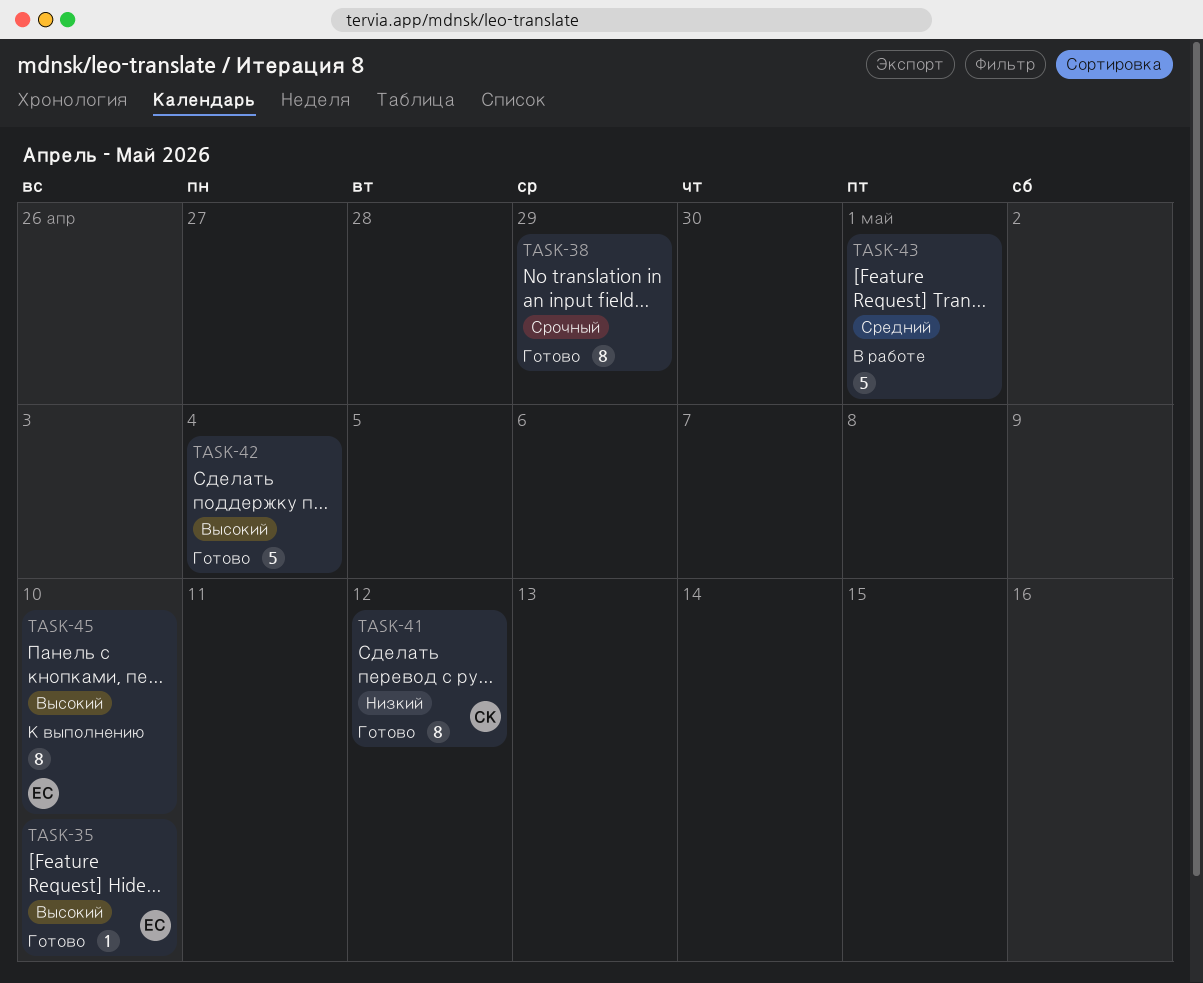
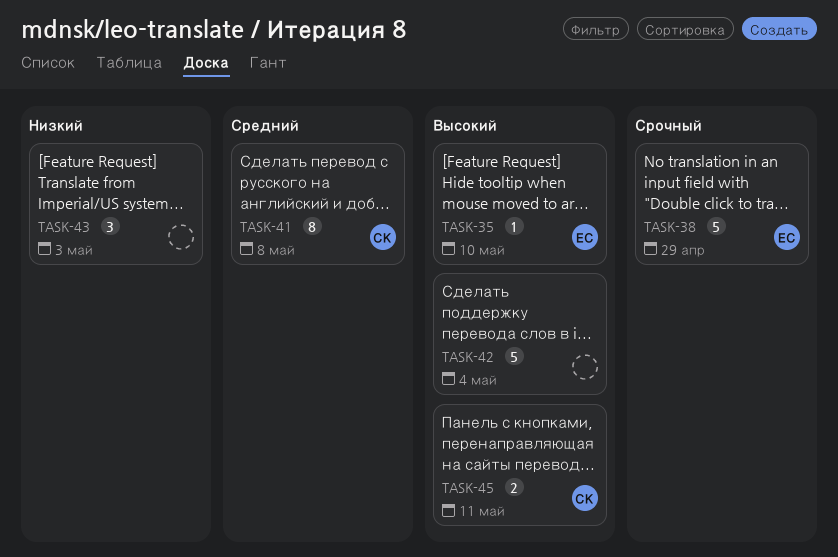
TASK-38, owner: none -> ЕС
TASK-38, estimate: 8 -> 5
TASK-41, priority: Низкий -> Средний
TASK-41, due: May 12 -> May 8
TASK-43, priority: Средний -> Низкий
TASK-43, estimate: 5 -> 3
TASK-43, due: May 1 -> May 3
TASK-45, owner: ЕС -> СК
TASK-45, estimate: 8 -> 2
TASK-45, due: May 10 -> May 11

